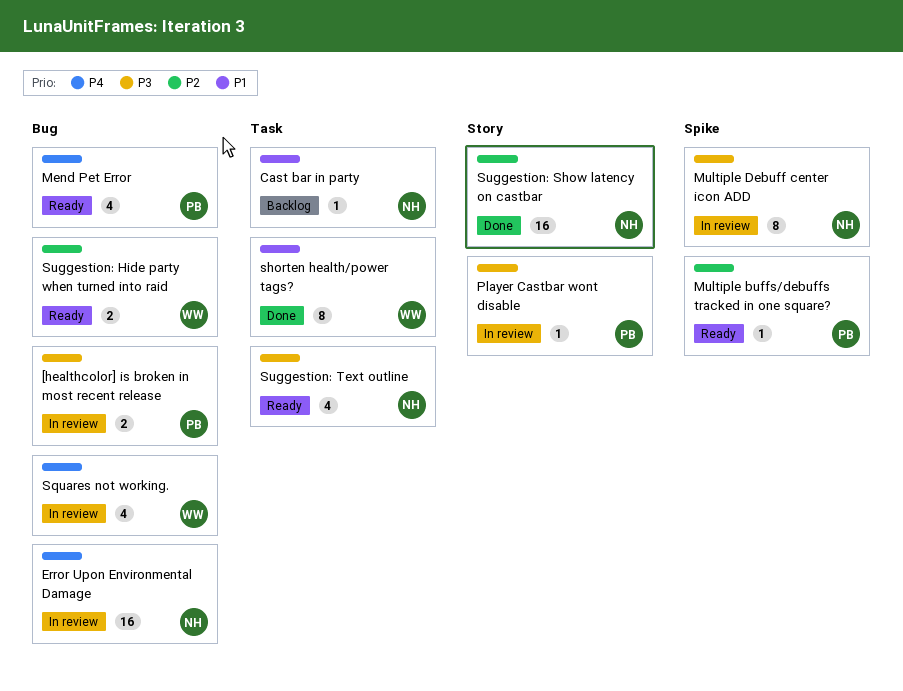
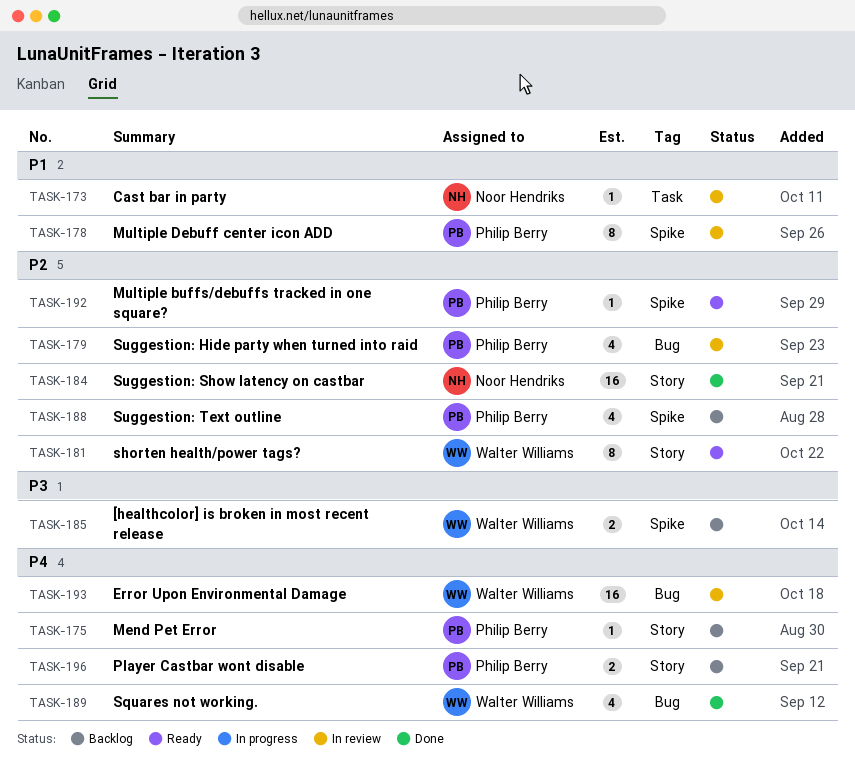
[healthcolor] is broken in most recent release, status: In review -> Backlog
[healthcolor] is broken in most recent release, owner: Philip Berry -> Walter Williams
[healthcolor] is broken in most recent release, label: Bug -> Spike
Cast bar in party, status: Backlog -> In review
Error Upon Environmental Damage, owner: Noor Hendriks -> Walter Williams
Mend Pet Error, status: Ready -> Backlog
Mend Pet Error, label: Bug -> Story
Mend Pet Error, estimate: 4 -> 1
Multiple Debuff center icon ADD, owner: Noor Hendriks -> Philip Berry
Multiple Debuff center icon ADD, priority: P3 -> P1
Player Castbar wont disable, status: In review -> Backlog
Player Castbar wont disable, priority: P3 -> P4
Player Castbar wont disable, estimate: 1 -> 2
shorten health/power tags?, status: Done -> Ready
shorten health/power tags?, priority: P1 -> P2
shorten health/power tags?, label: Task -> Story
Squares not working., status: In review -> Done
Suggestion: Hide party when turned into raid, status: Ready -> In review
Suggestion: Hide party when turned into raid, owner: Walter Williams -> Philip Berry
Suggestion: Hide party when turned into raid, estimate: 2 -> 4
Suggestion: Text outline, status: Ready -> Backlog
Suggestion: Text outline, owner: Noor Hendriks -> Philip Berry
Suggestion: Text outline, priority: P3 -> P2
Suggestion: Text outline, label: Task -> Spike

